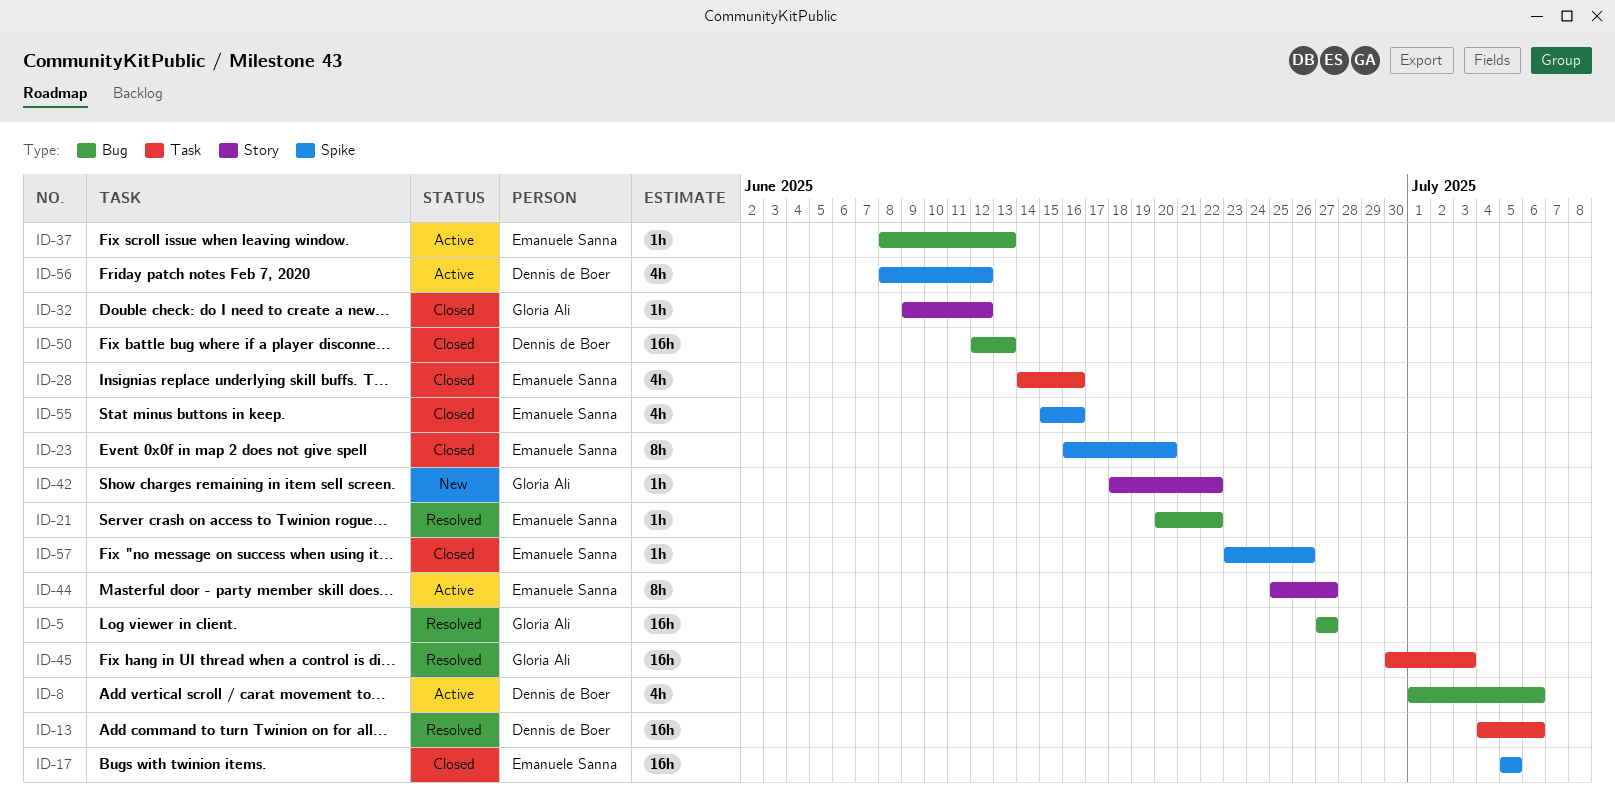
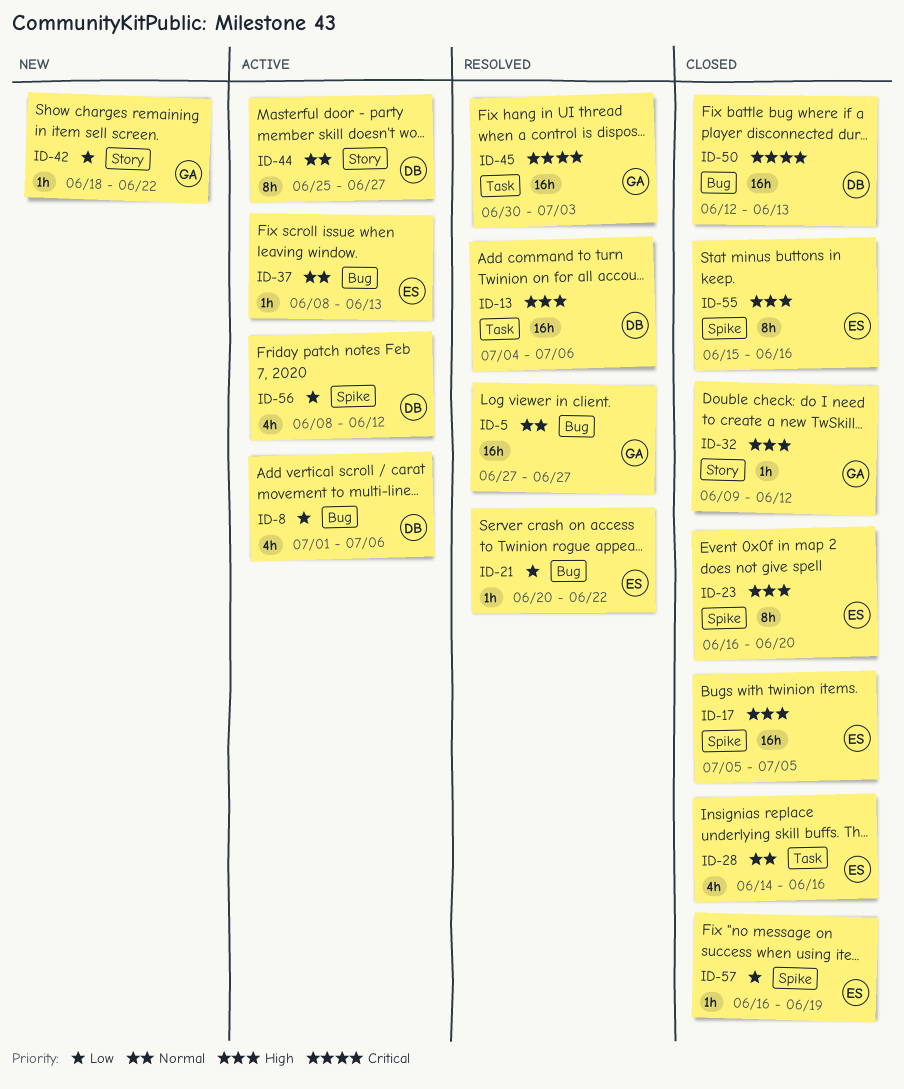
ID-44, owner: Emanuele Sanna -> Dennis de Boer
ID-55, estimate: 4h -> 8h
ID-57, start: Jun 23 -> Jun 16
ID-57, due: Jun 26 -> Jun 19

